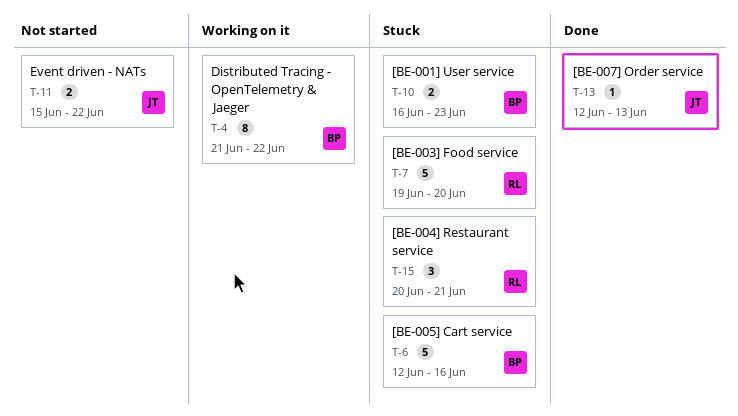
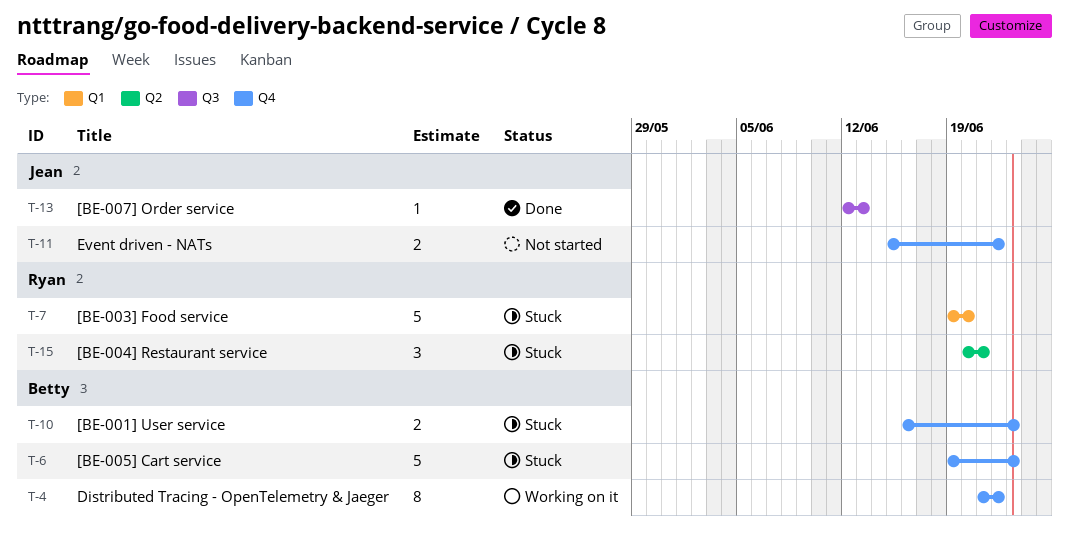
T-6, start: Jun 12 -> Jun 19
T-6, due: Jun 16 -> Jun 23

